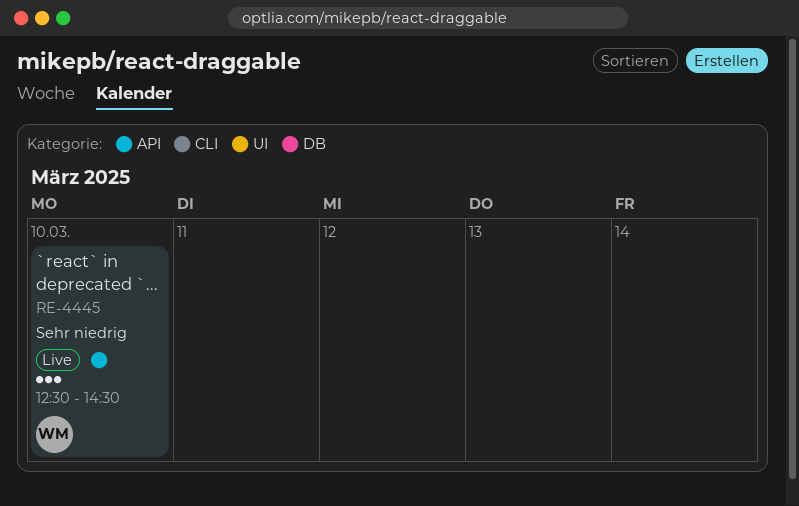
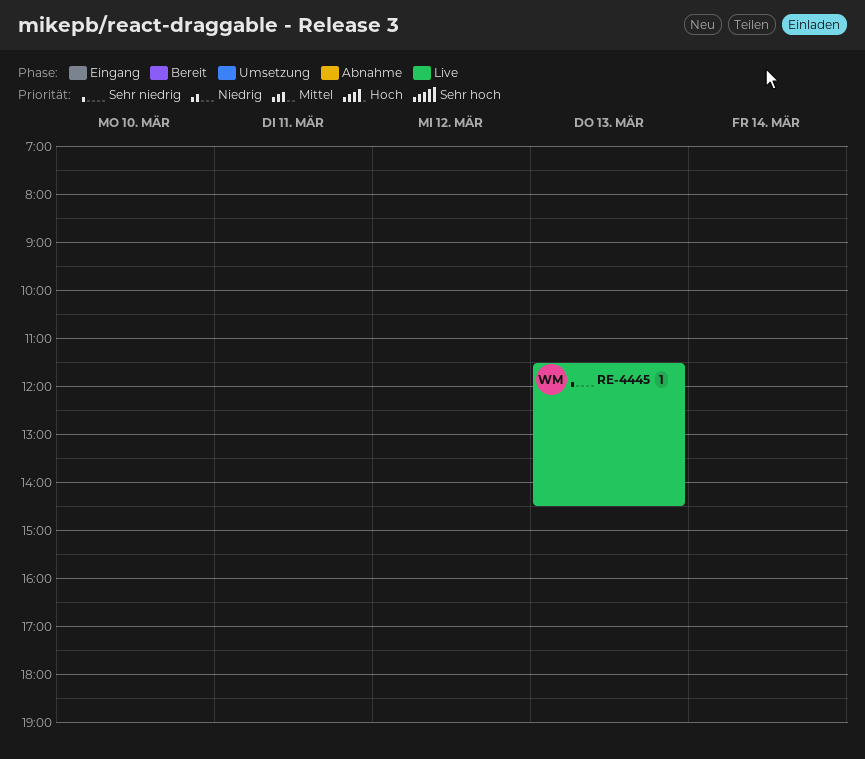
RE-4445, estimate: 3 -> 1
RE-4445, day: Mar 10 -> Mar 13
RE-4445, begins: 12:30 -> 11:30

